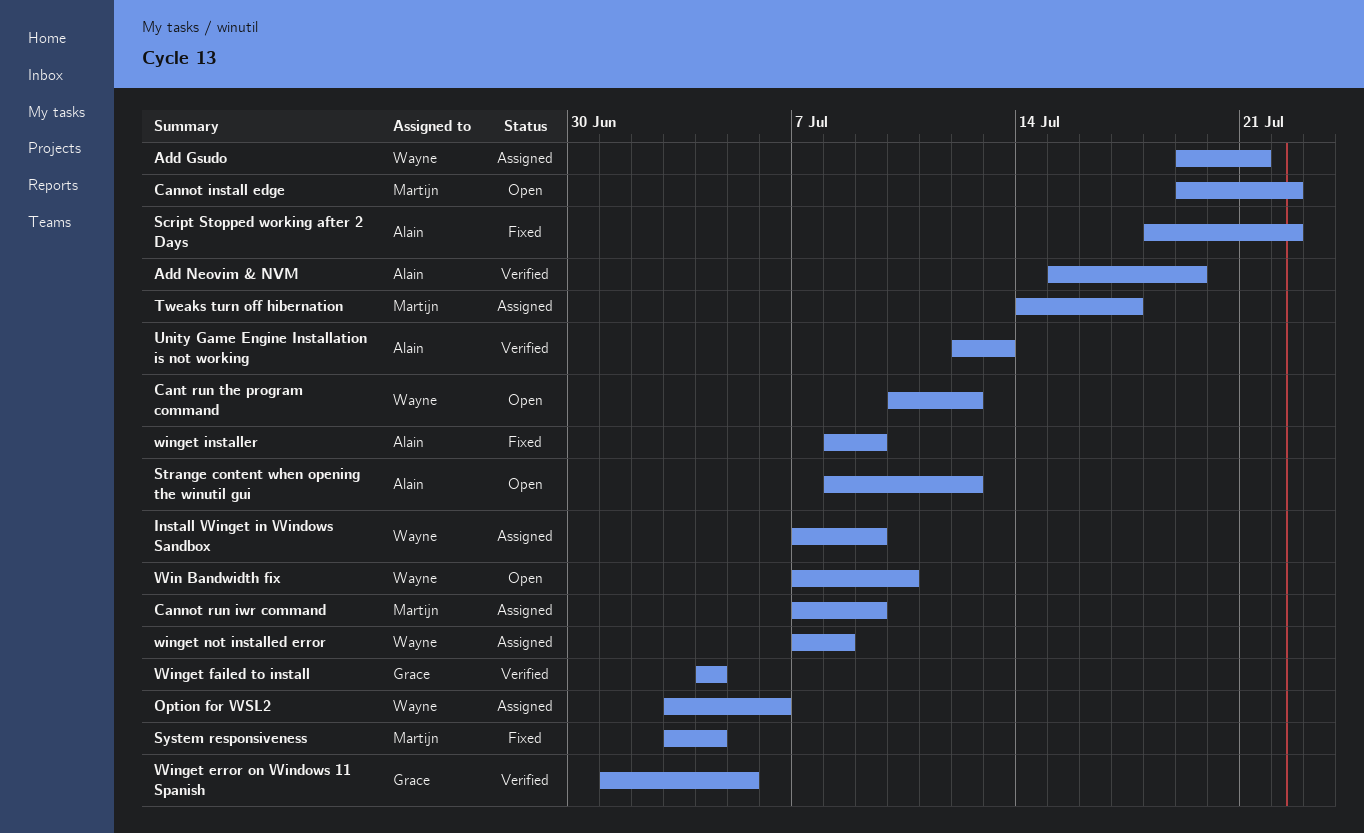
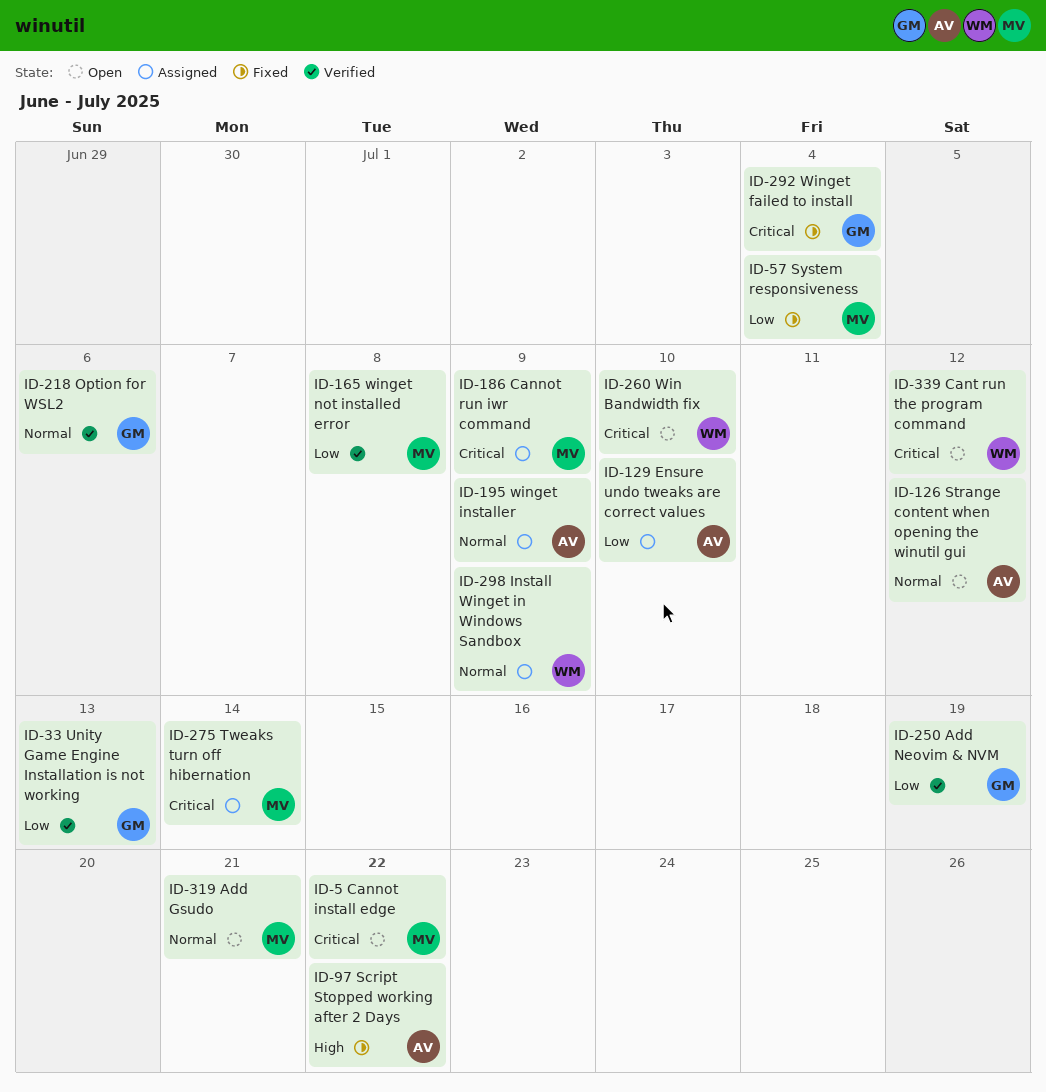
Add Gsudo, status: Assigned -> Open
Add Gsudo, owner: Wayne -> Martijn
Add Neovim & NVM, owner: Alain -> Grace
Ensure undo tweaks are correct values: none -> present
Option for WSL2, status: Assigned -> Verified
Option for WSL2, owner: Wayne -> Grace
Tweaks turn off hibernation, due: Jul 17 -> Jul 14
Unity Game Engine Installation is not working, owner: Alain -> Grace
Winget error on Windows 11 Spanish: present -> none
Winget failed to install, status: Verified -> Fixed
winget installer, status: Fixed -> Assigned
winget not installed error, status: Assigned -> Verified
winget not installed error, owner: Wayne -> Martijn

